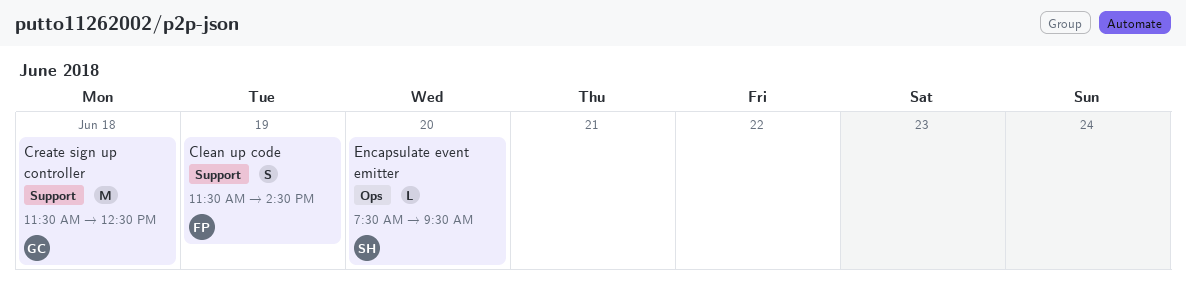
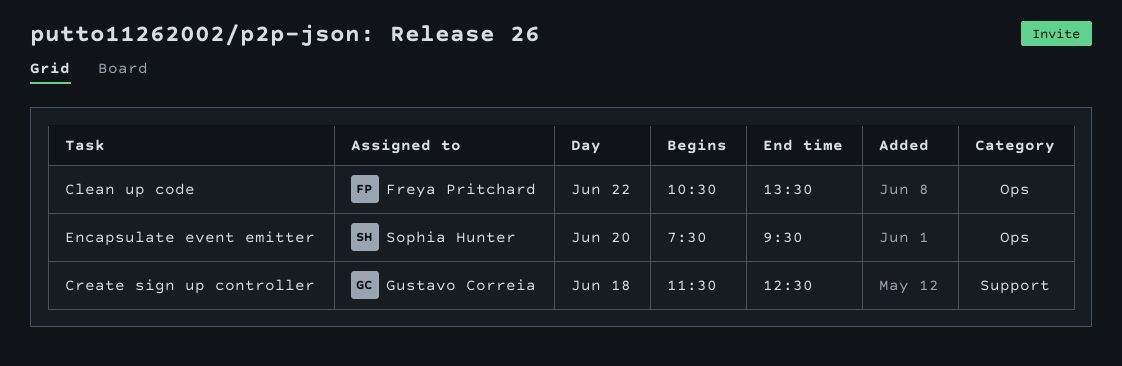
Clean up code, label: Support -> Ops
Clean up code, day: Jun 19 -> Jun 22
Clean up code, begins: 11:30 -> 10:30
Clean up code, ends: 14:30 -> 13:30

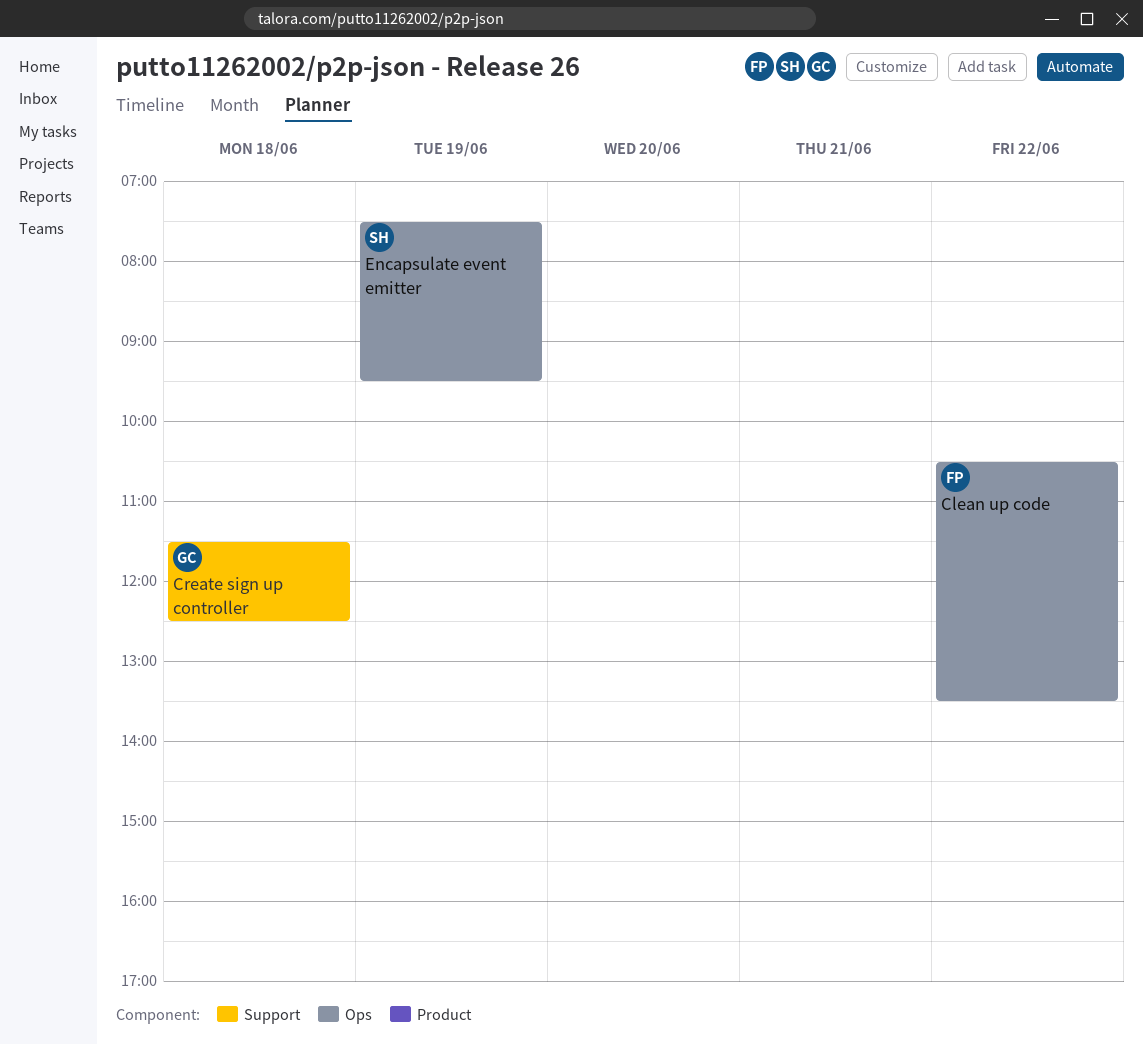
Encapsulate event emitter, day: Jun 20 -> Jun 19

